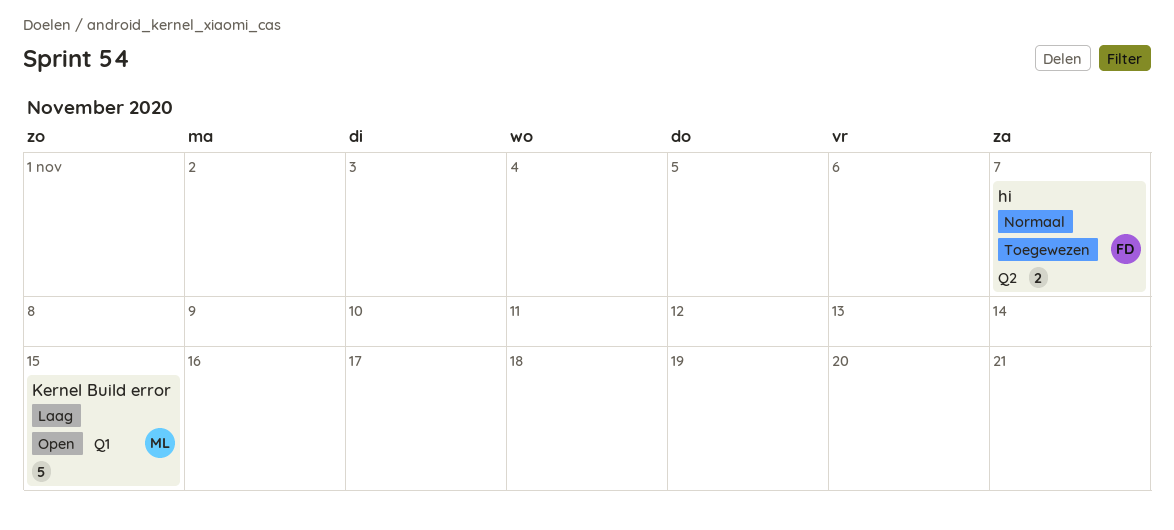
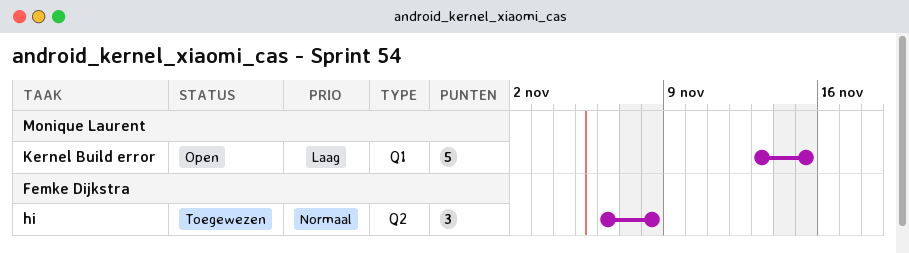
hi, estimate: 2 -> 3
hi, due: Nov 7 -> Nov 8

